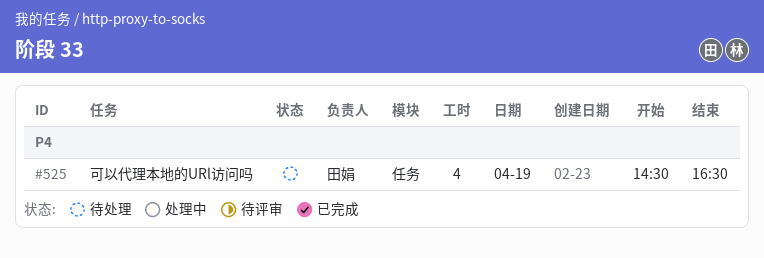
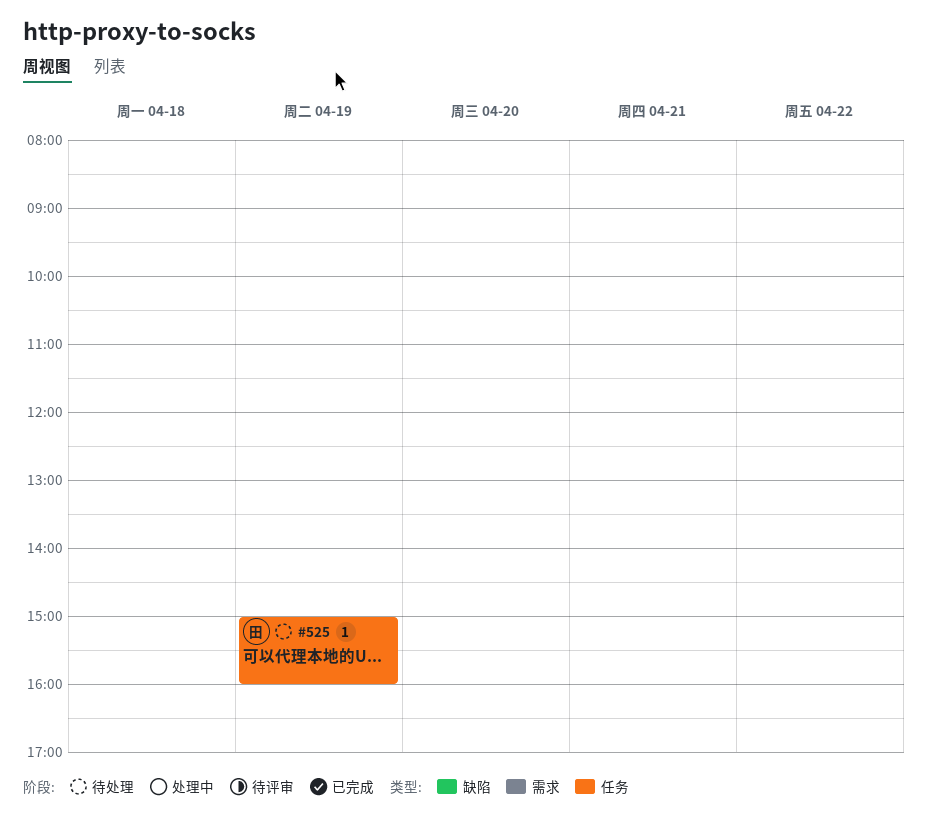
#525, estimate: 4 -> 1
#525, begins: 14:30 -> 15:00
#525, ends: 16:30 -> 16:00

